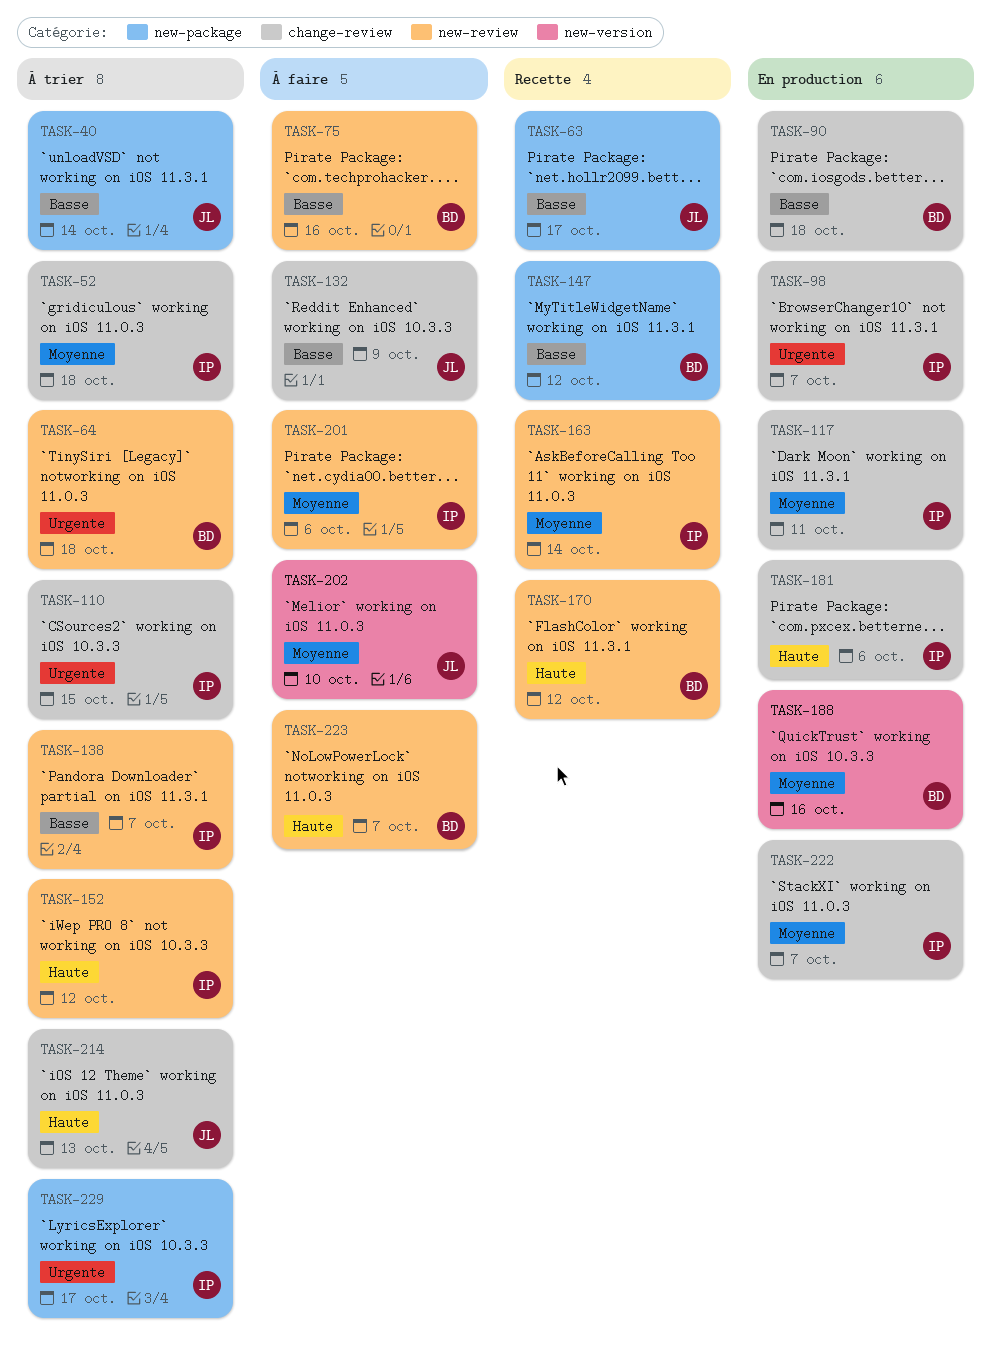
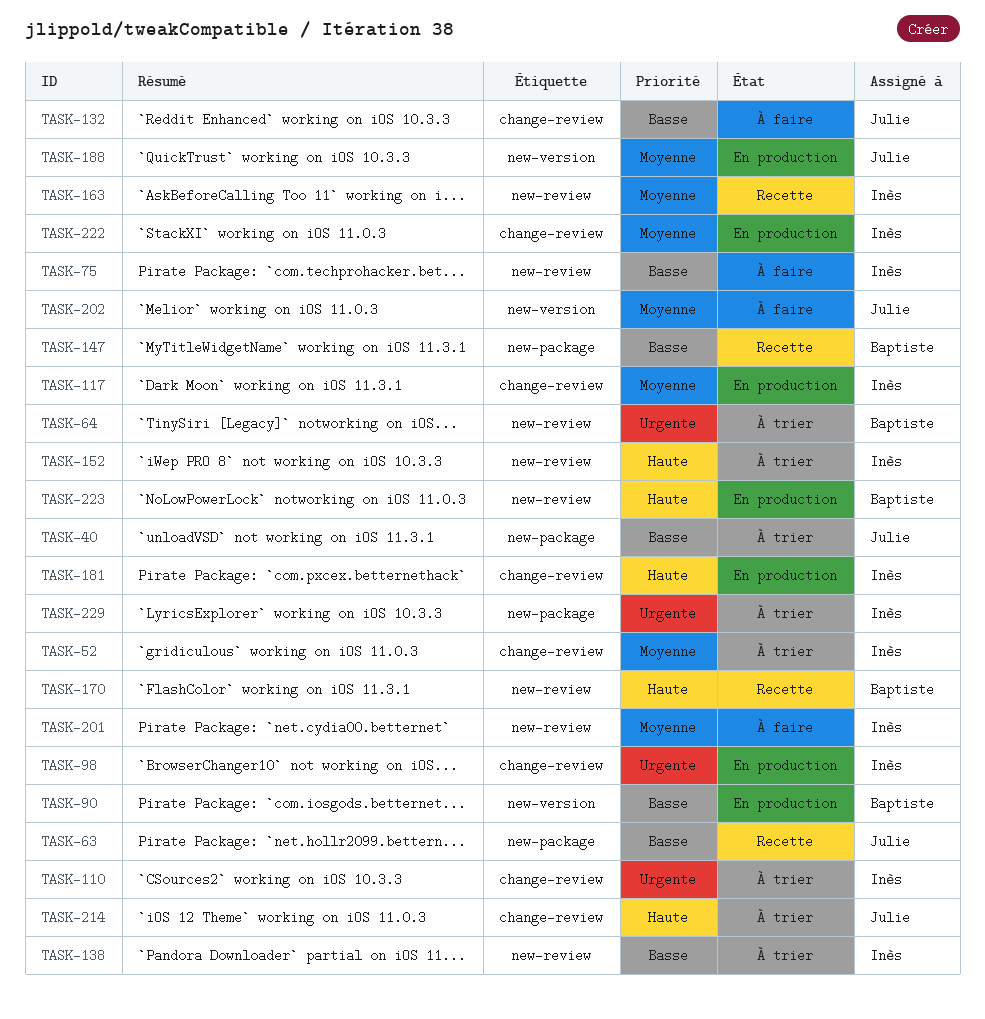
TASK-75, owner: Baptiste -> Inès
TASK-90, label: change-review -> new-version
TASK-188, owner: Baptiste -> Julie
TASK-223, status: À faire -> En production

